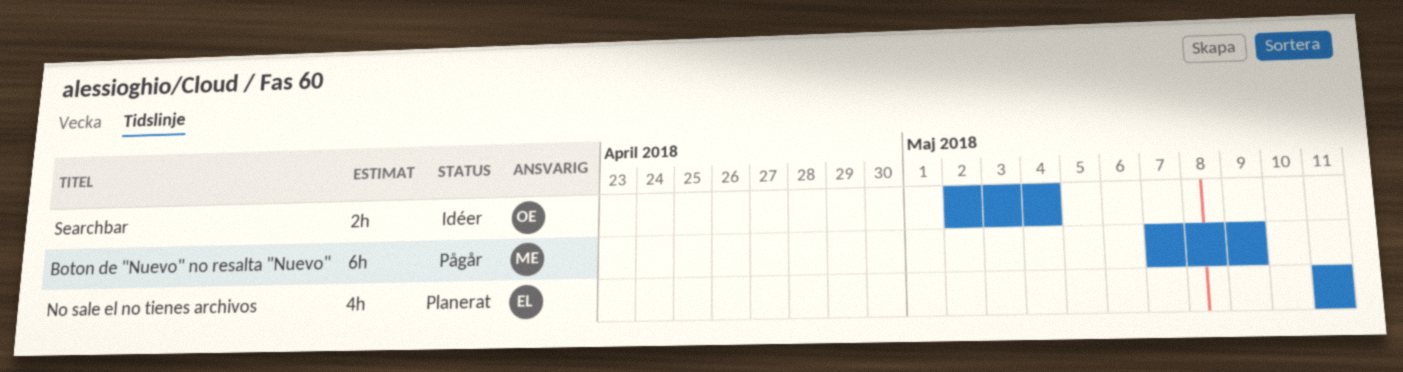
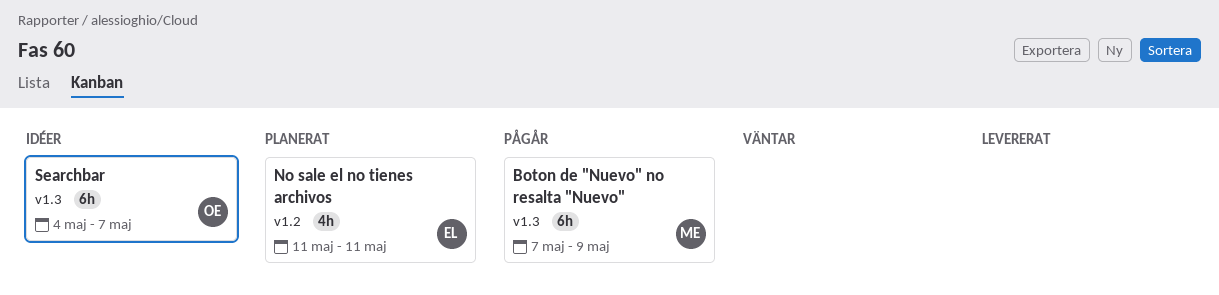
Searchbar, estimate: 2h -> 6h
Searchbar, start: May 2 -> May 4
Searchbar, due: May 4 -> May 7

